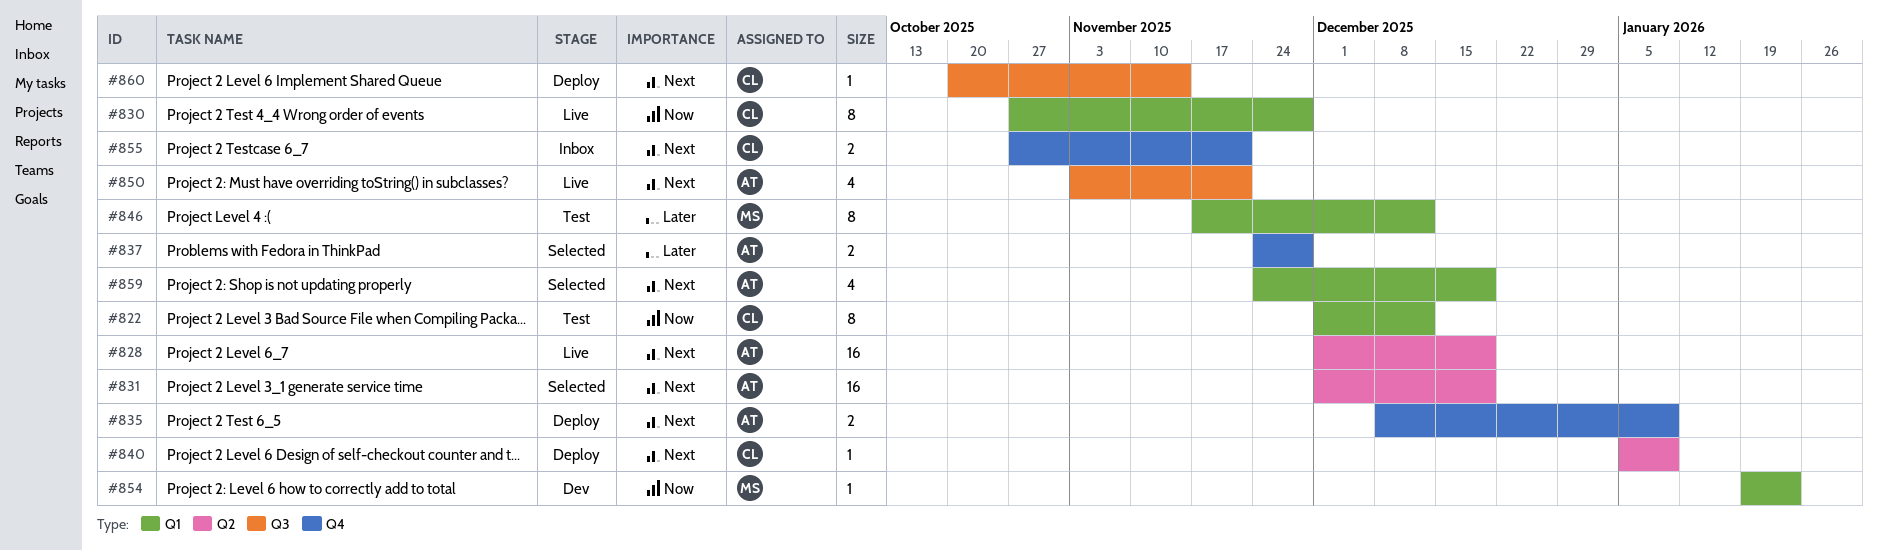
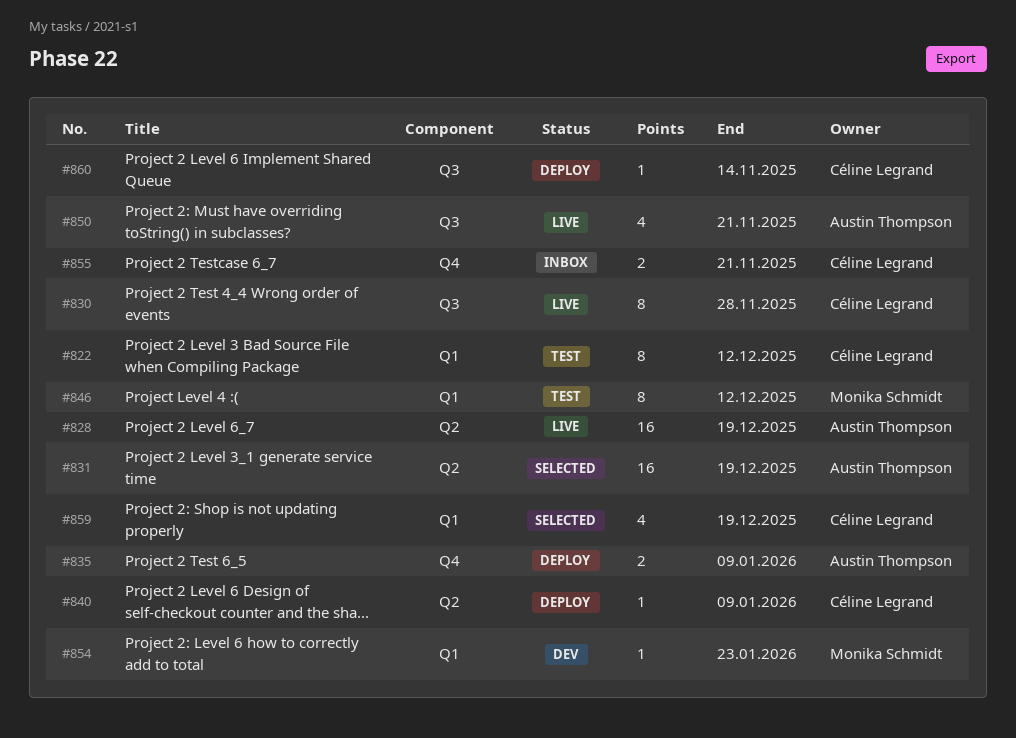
#830, label: Q1 -> Q3
#837: present -> none
#859, owner: Austin Thompson -> Céline Legrand

